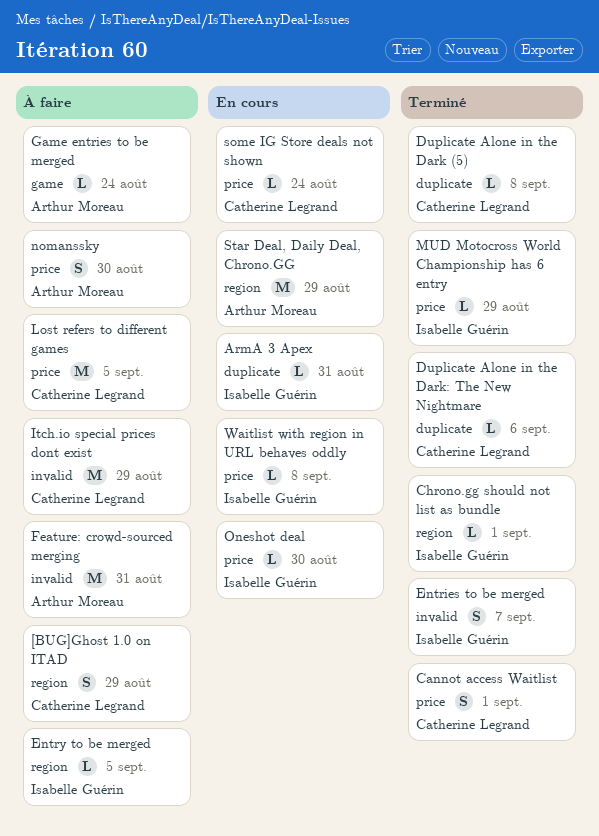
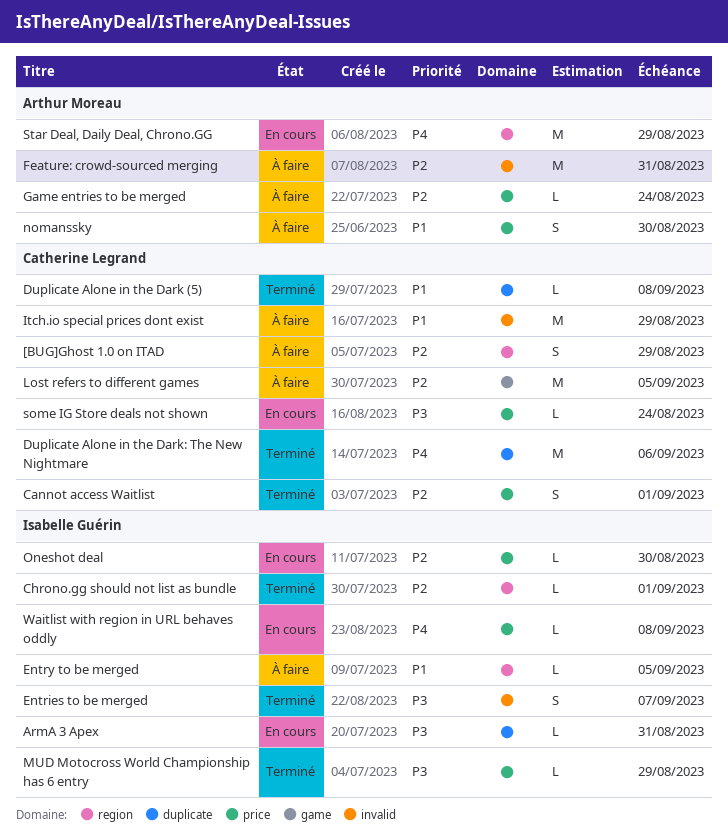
Duplicate Alone in the Dark: The New Nightmare, estimate: L -> M
Game entries to be merged, label: game -> price
Lost refers to different games, label: price -> game

